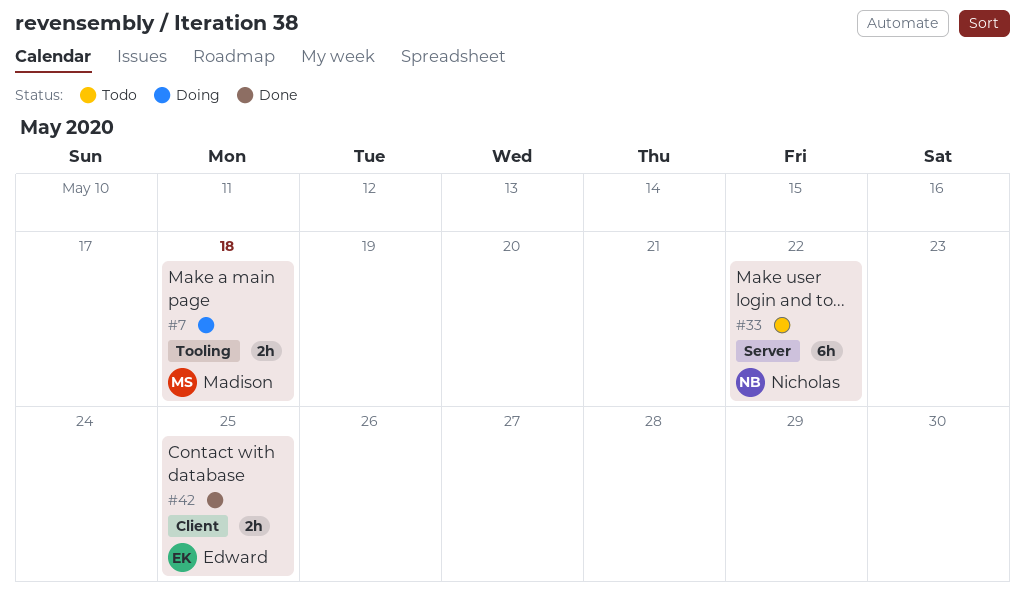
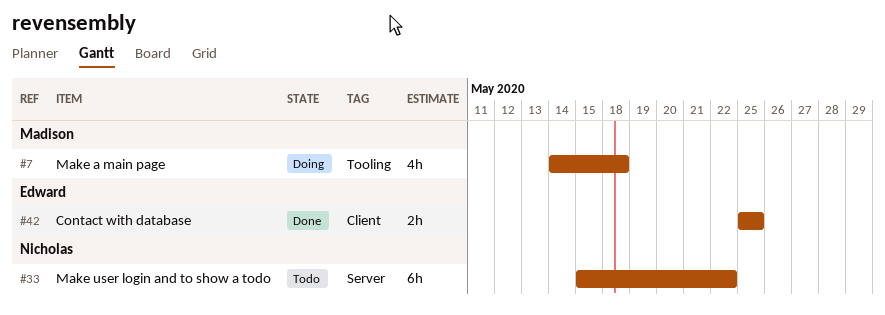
#7, estimate: 2h -> 4h

